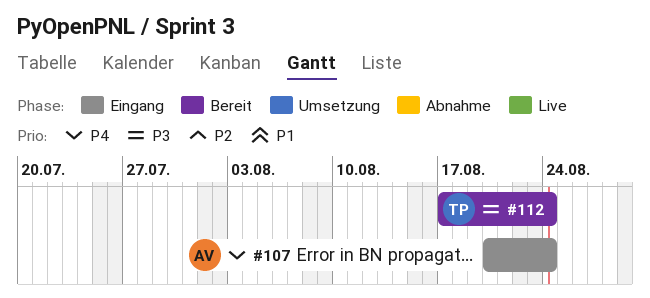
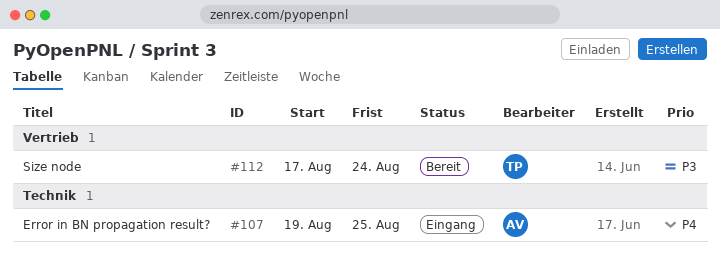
#107, start: Aug 20 -> Aug 19
#107, due: Aug 24 -> Aug 25

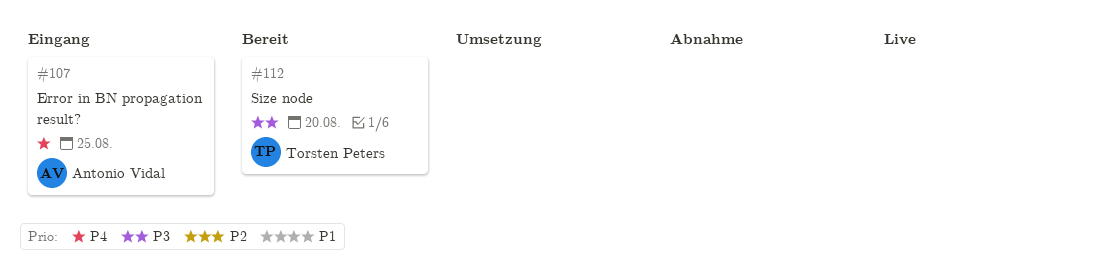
#112, due: Aug 24 -> Aug 20

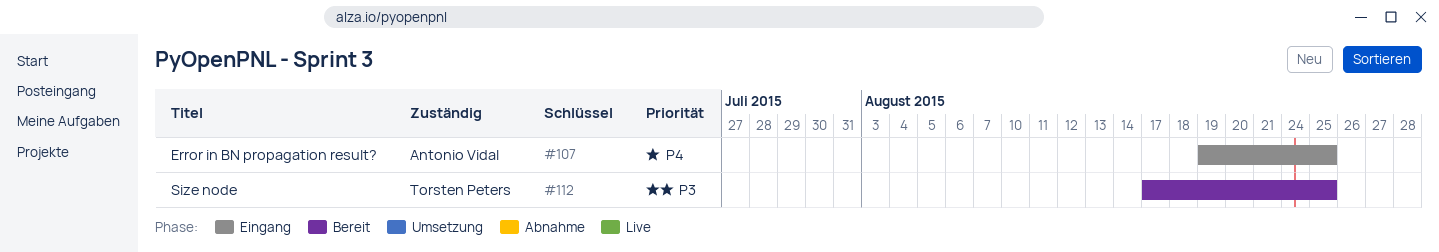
#112, due: Aug 20 -> Aug 25

